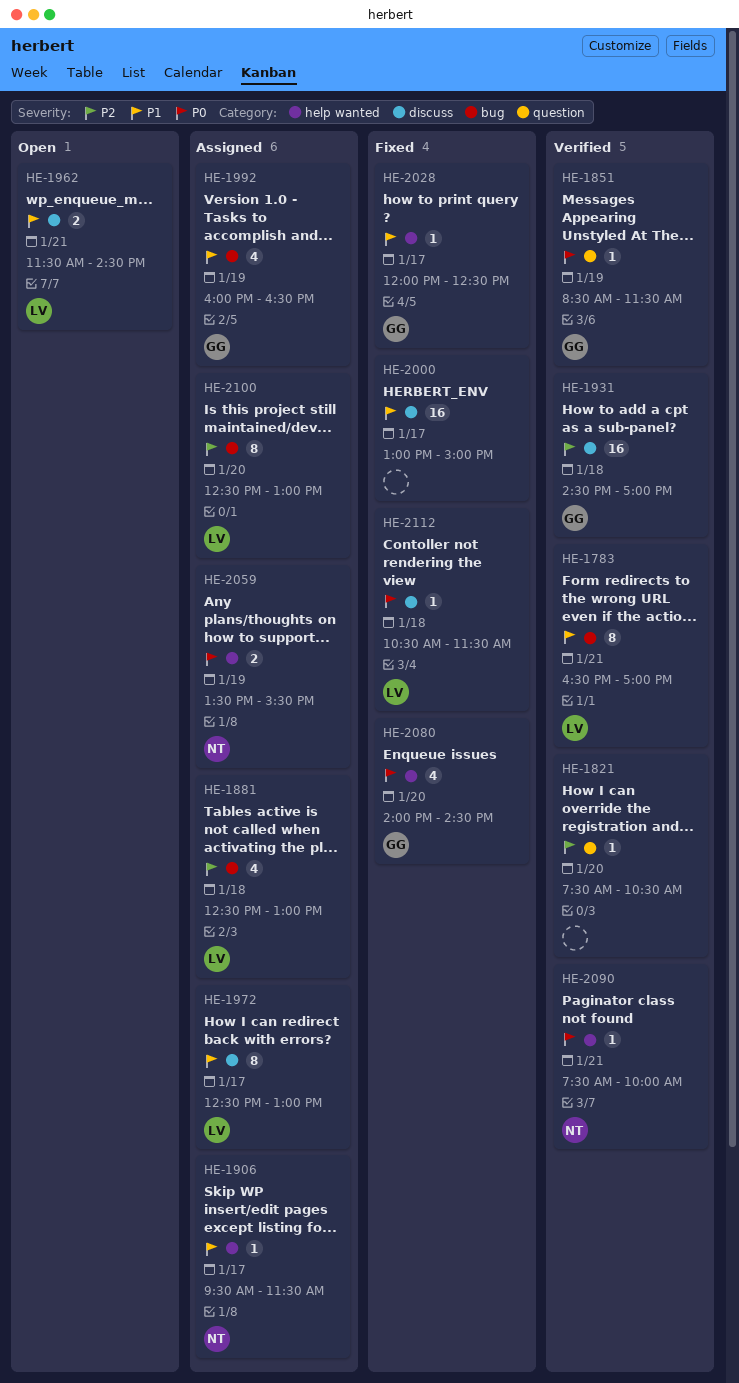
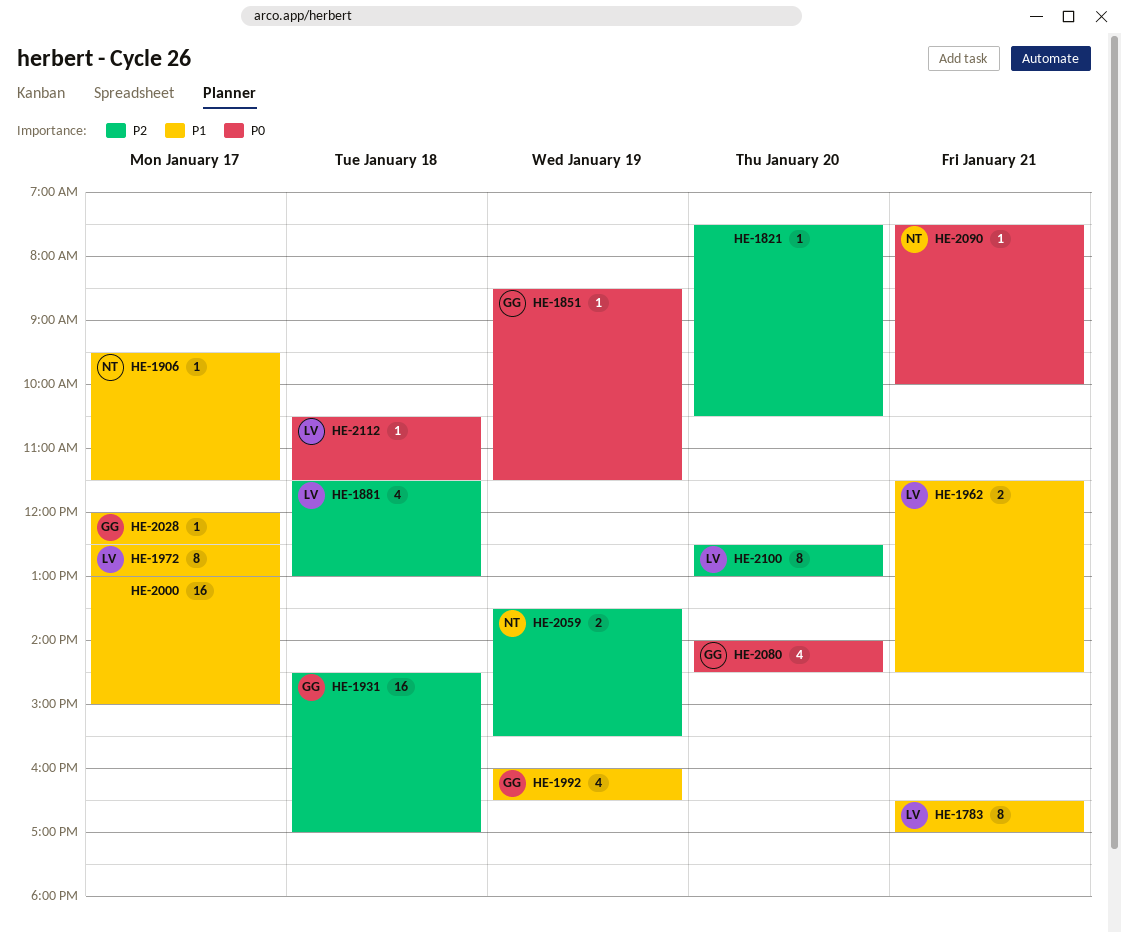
HE-1881, begins: 12:30 -> 11:30
HE-2059, priority: P0 -> P2

